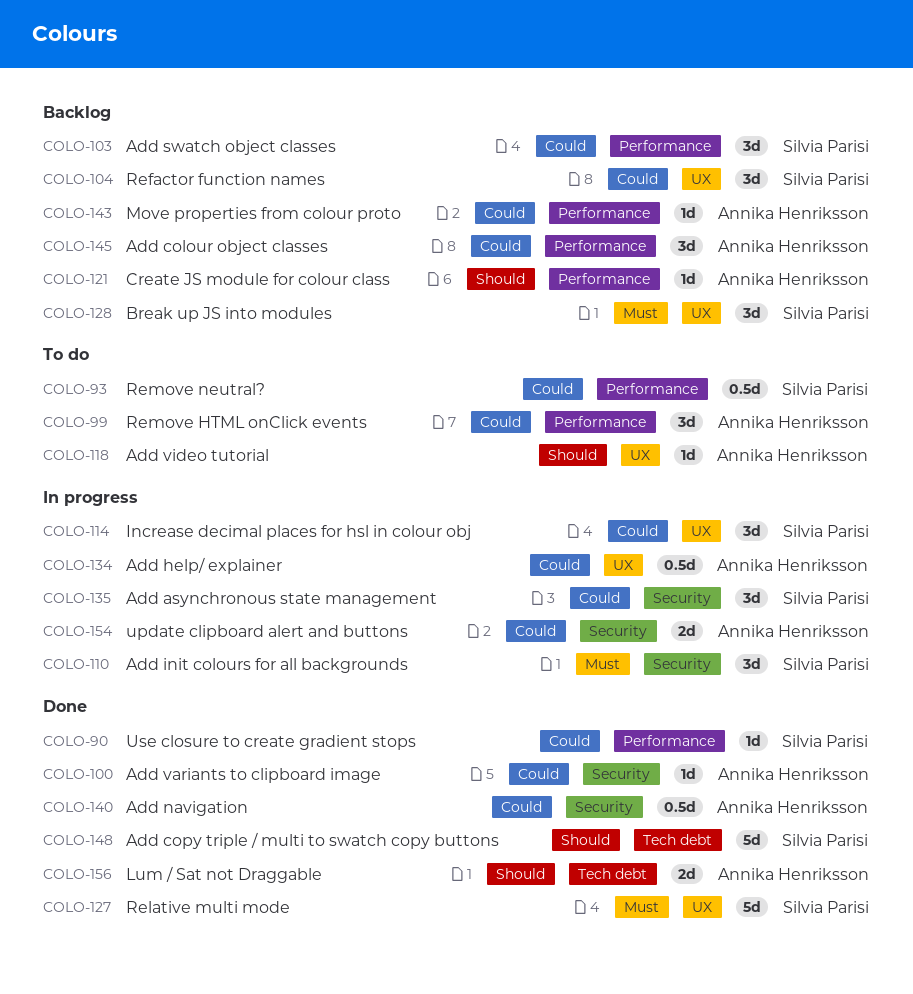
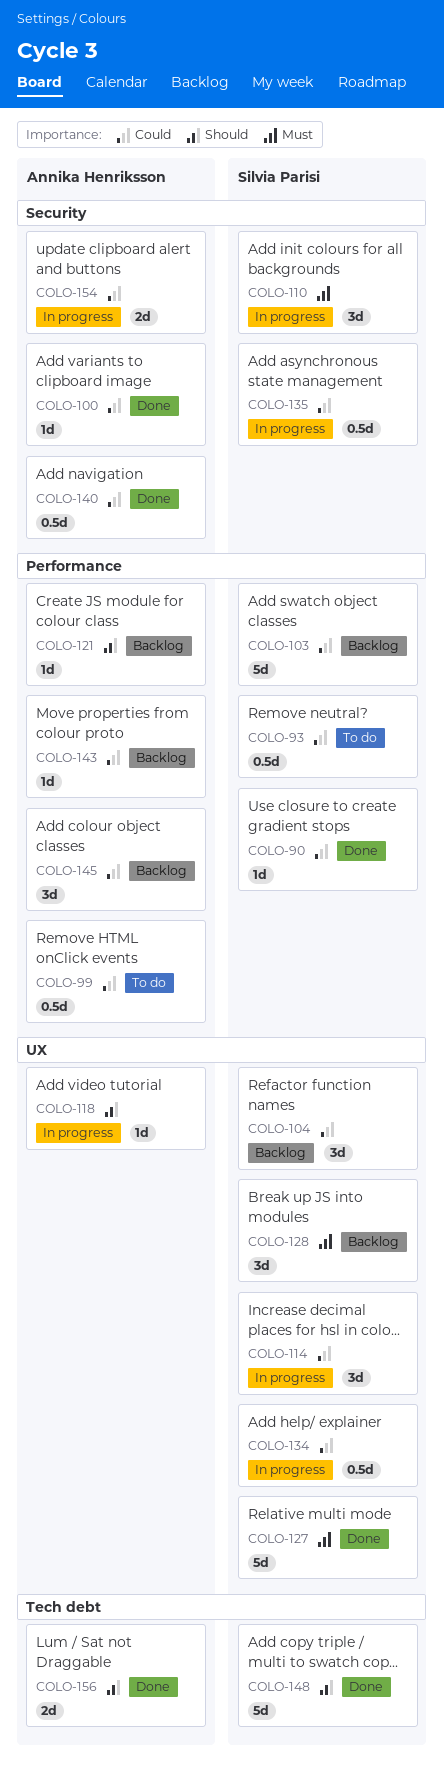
COLO-99, estimate: 3d -> 0.5d
COLO-103, estimate: 3d -> 5d
COLO-118, status: To do -> In progress
COLO-134, owner: Annika Henriksson -> Silvia Parisi
COLO-135, estimate: 3d -> 0.5d

